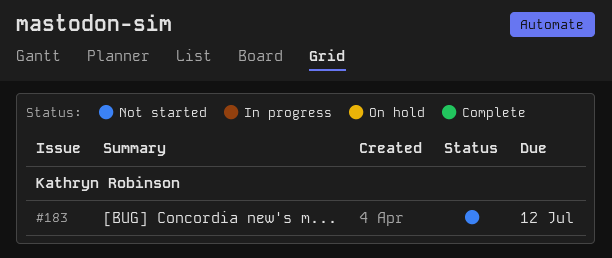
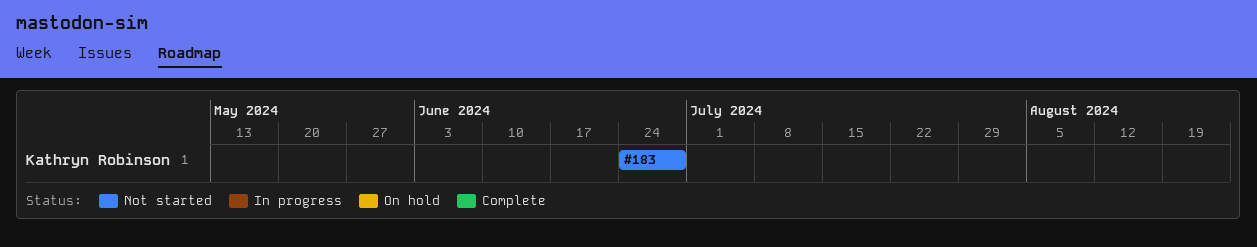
#183, due: Jul 12 -> Jun 28

